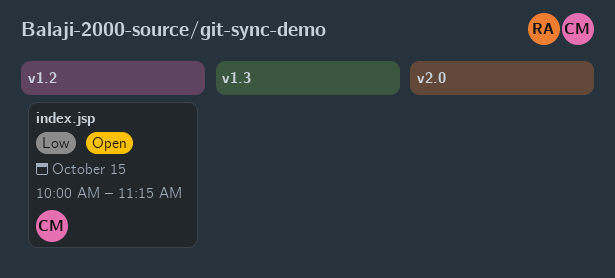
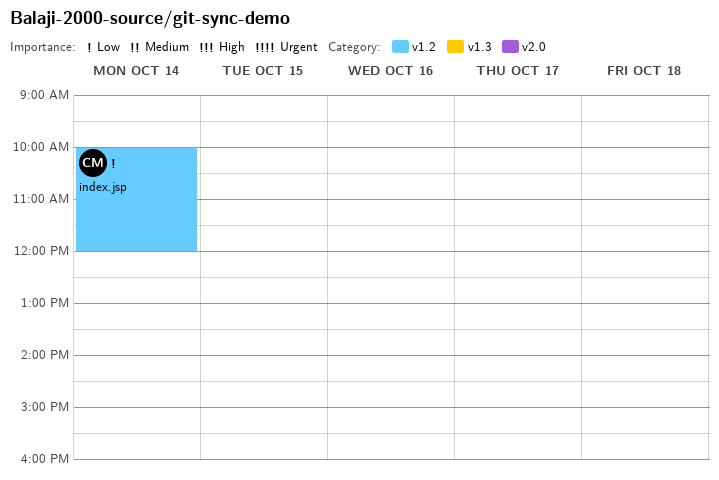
index.jsp, day: Oct 15 -> Oct 14
index.jsp, ends: 11:15 -> 12:00

